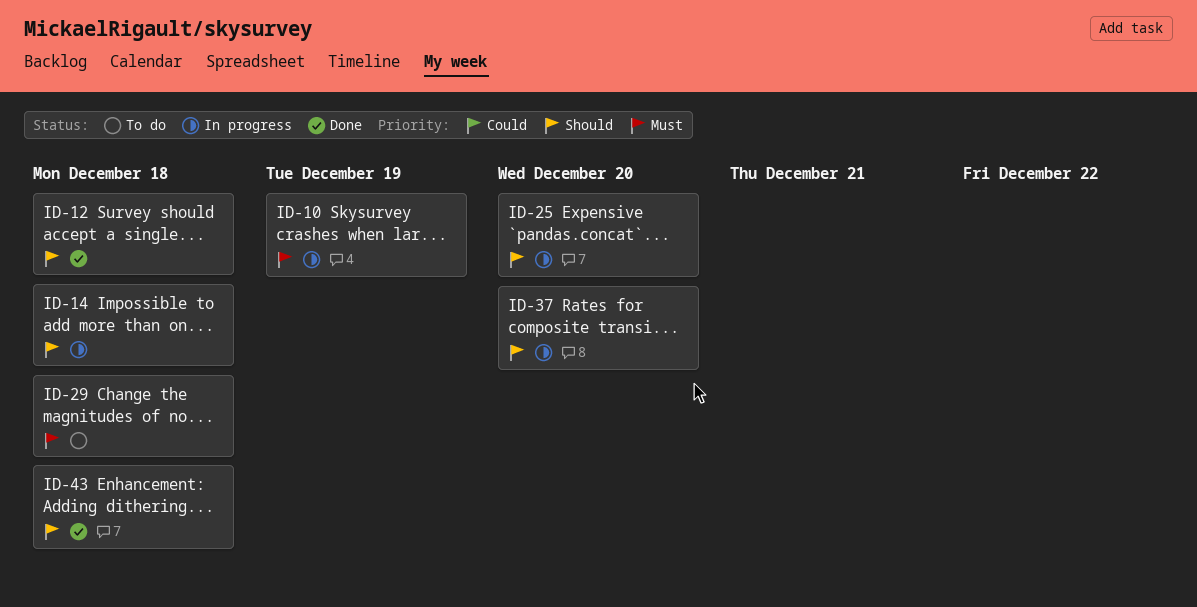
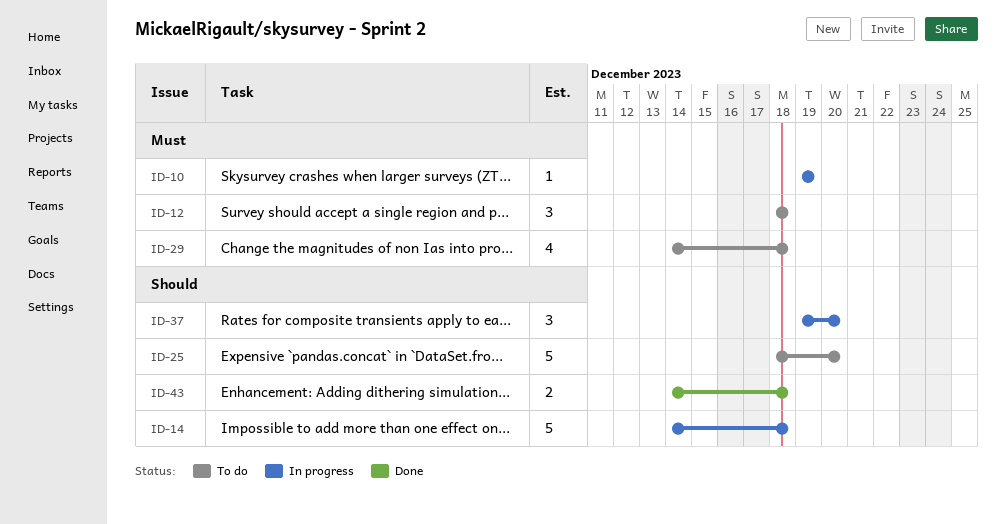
ID-12, status: Done -> To do
ID-12, priority: Should -> Must
ID-25, status: In progress -> To do

